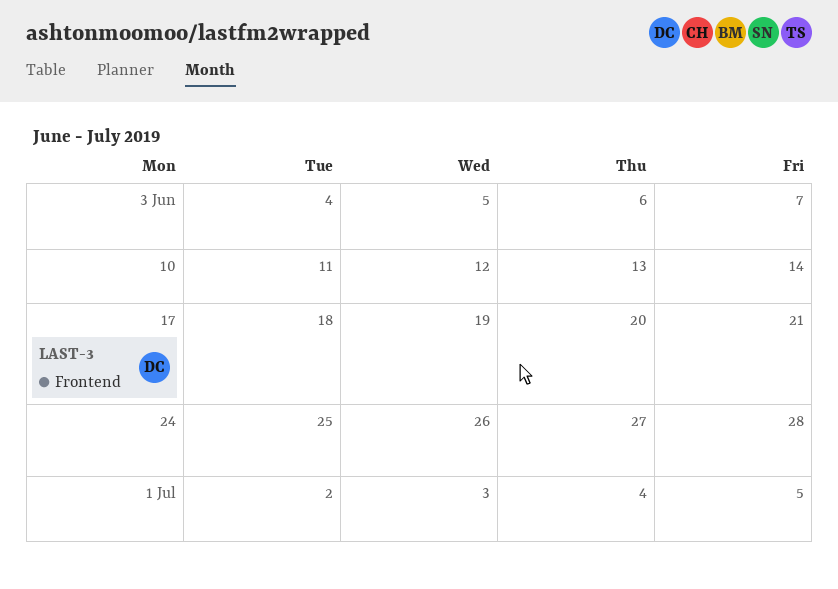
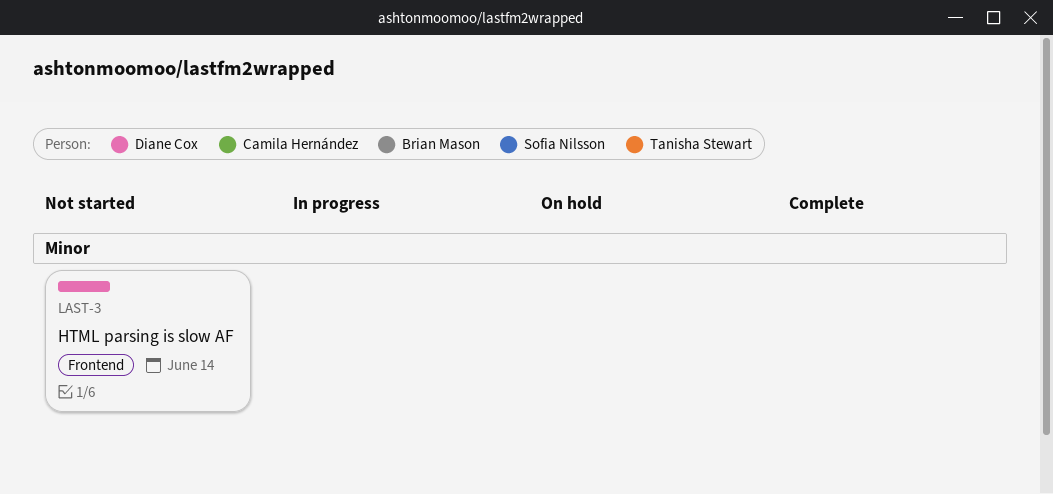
LAST-3, due: Jun 17 -> Jun 14

